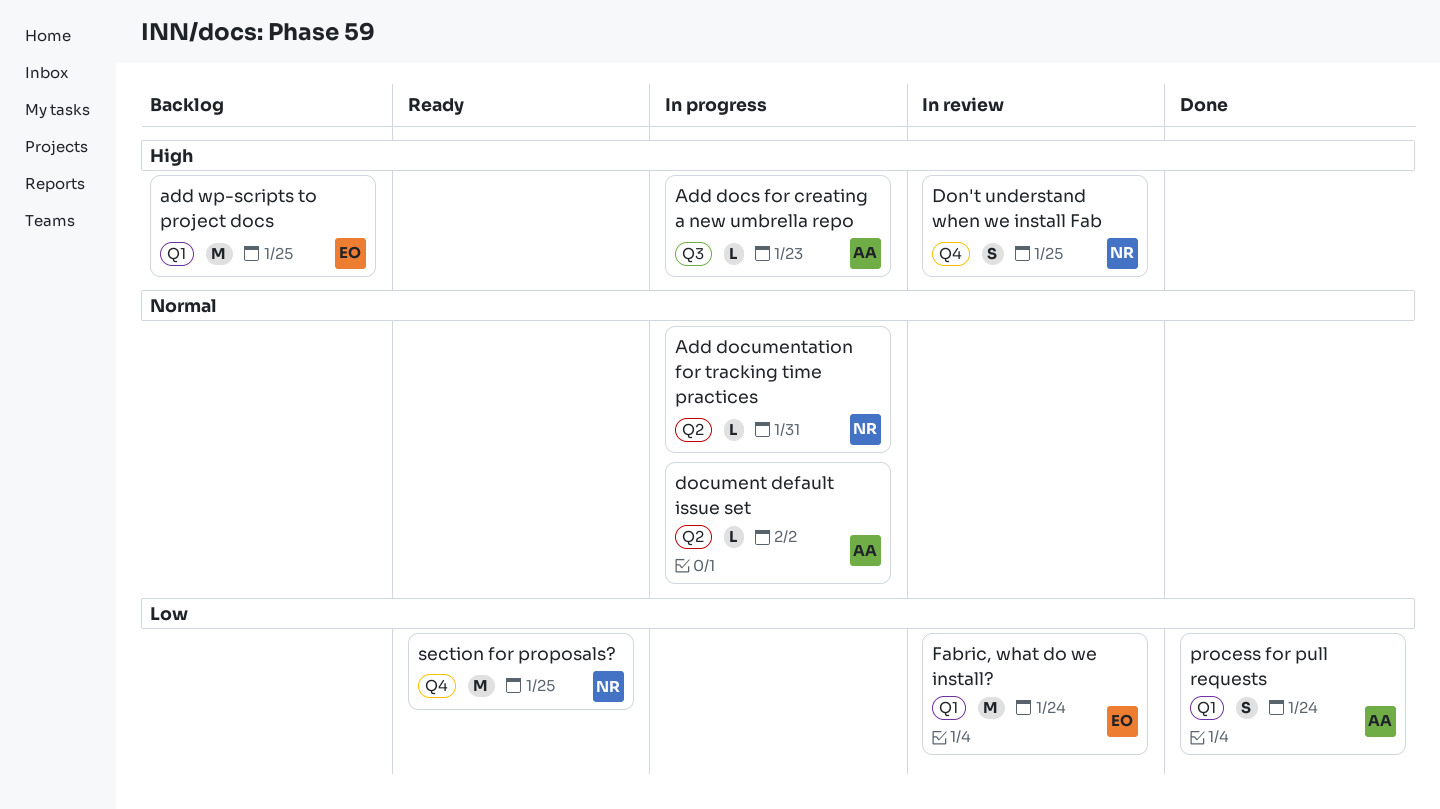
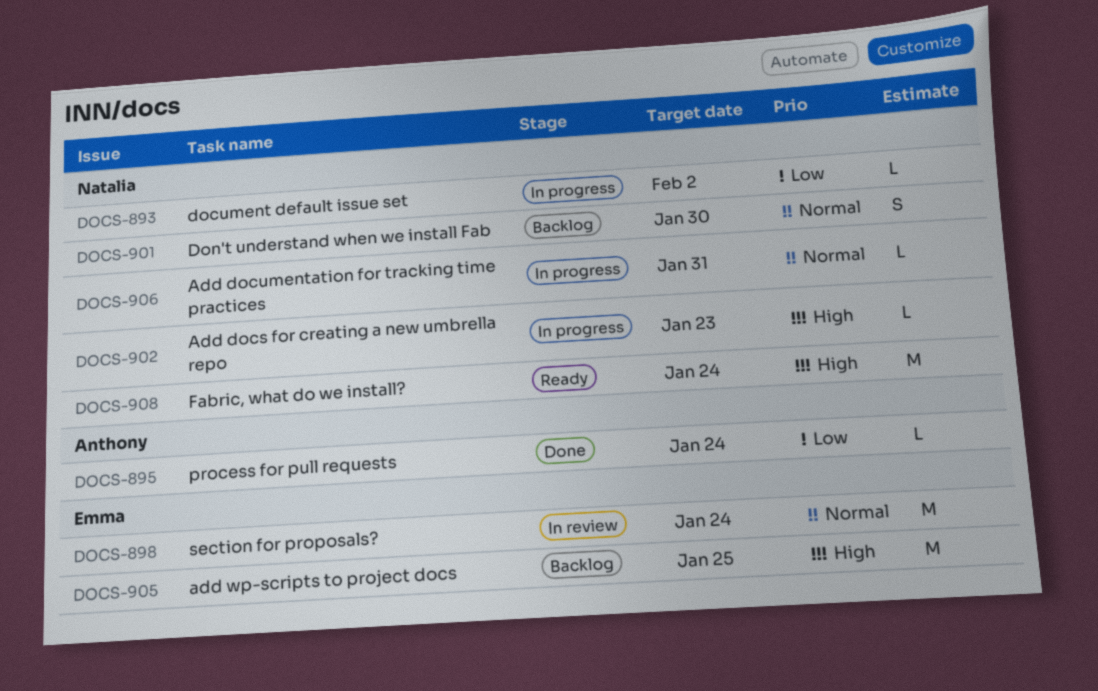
Add docs for creating a new umbrella repo, owner: Anthony -> Natalia
document default issue set, owner: Anthony -> Natalia
document default issue set, priority: Normal -> Low
Don't understand when we install Fab, status: In review -> Backlog
Don't understand when we install Fab, priority: High -> Normal
Don't understand when we install Fab, due: Jan 25 -> Jan 30
Fabric, what do we install?, status: In review -> Ready
Fabric, what do we install?, owner: Emma -> Natalia
Fabric, what do we install?, priority: Low -> High
process for pull requests, estimate: S -> L
section for proposals?, status: Ready -> In review
section for proposals?, owner: Natalia -> Emma
section for proposals?, priority: Low -> Normal
section for proposals?, due: Jan 25 -> Jan 24

